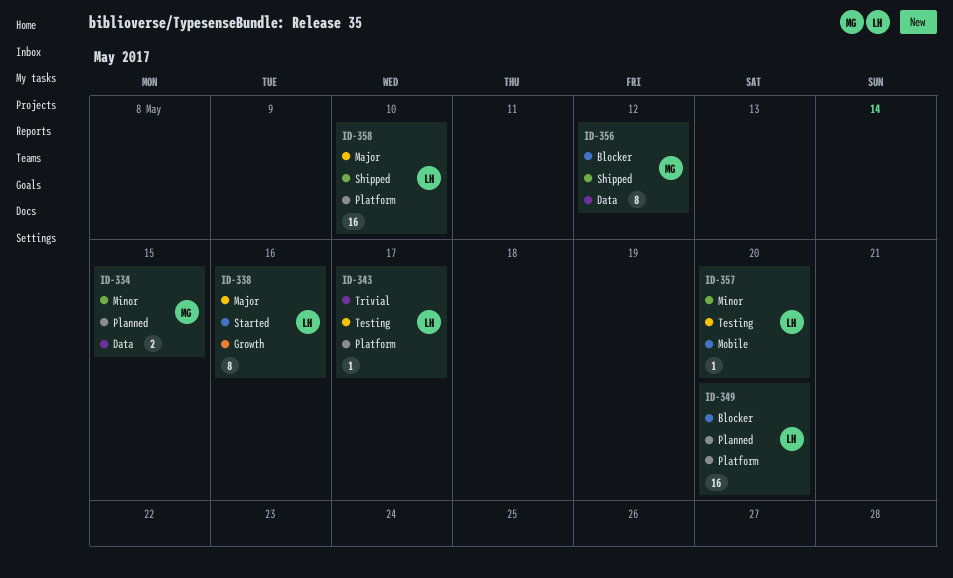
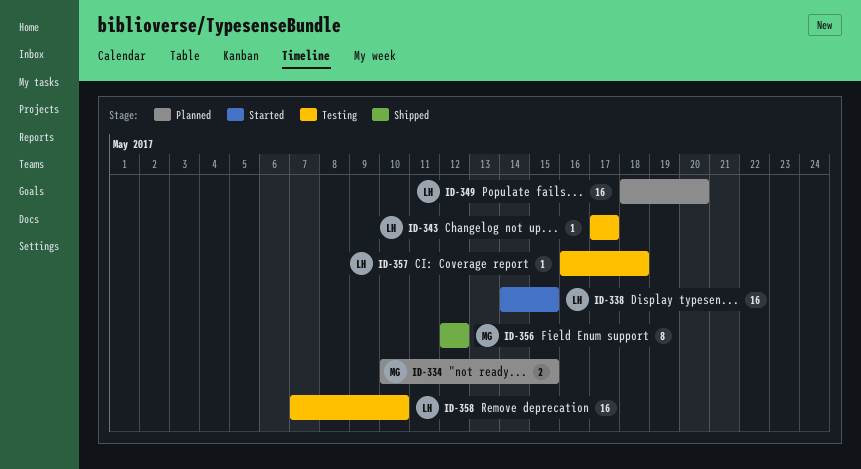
ID-338, estimate: 8 -> 16
ID-338, due: May 16 -> May 15
ID-357, due: May 20 -> May 18
ID-358, status: Shipped -> Testing

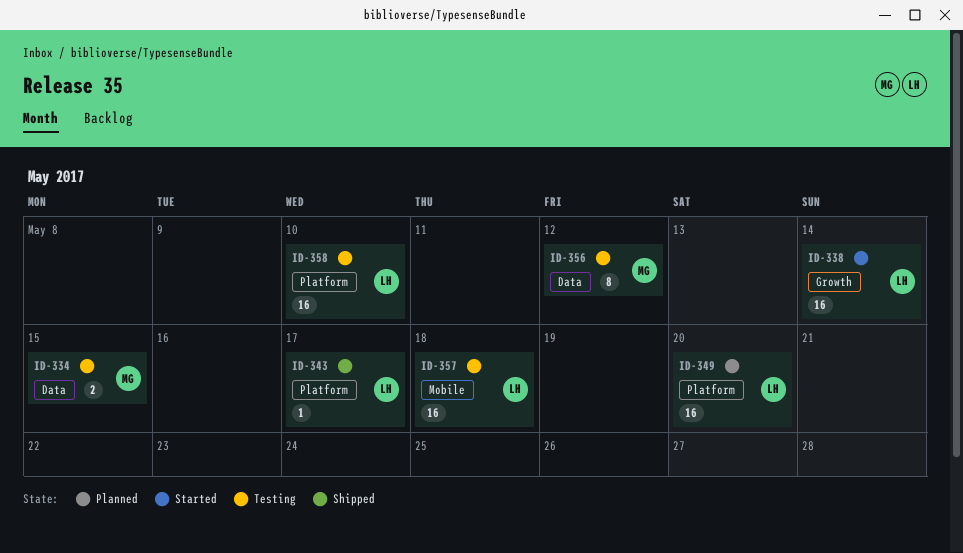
ID-334, status: Planned -> Testing
ID-338, due: May 15 -> May 14
ID-343, status: Testing -> Shipped
ID-356, status: Shipped -> Testing
ID-357, estimate: 1 -> 16

